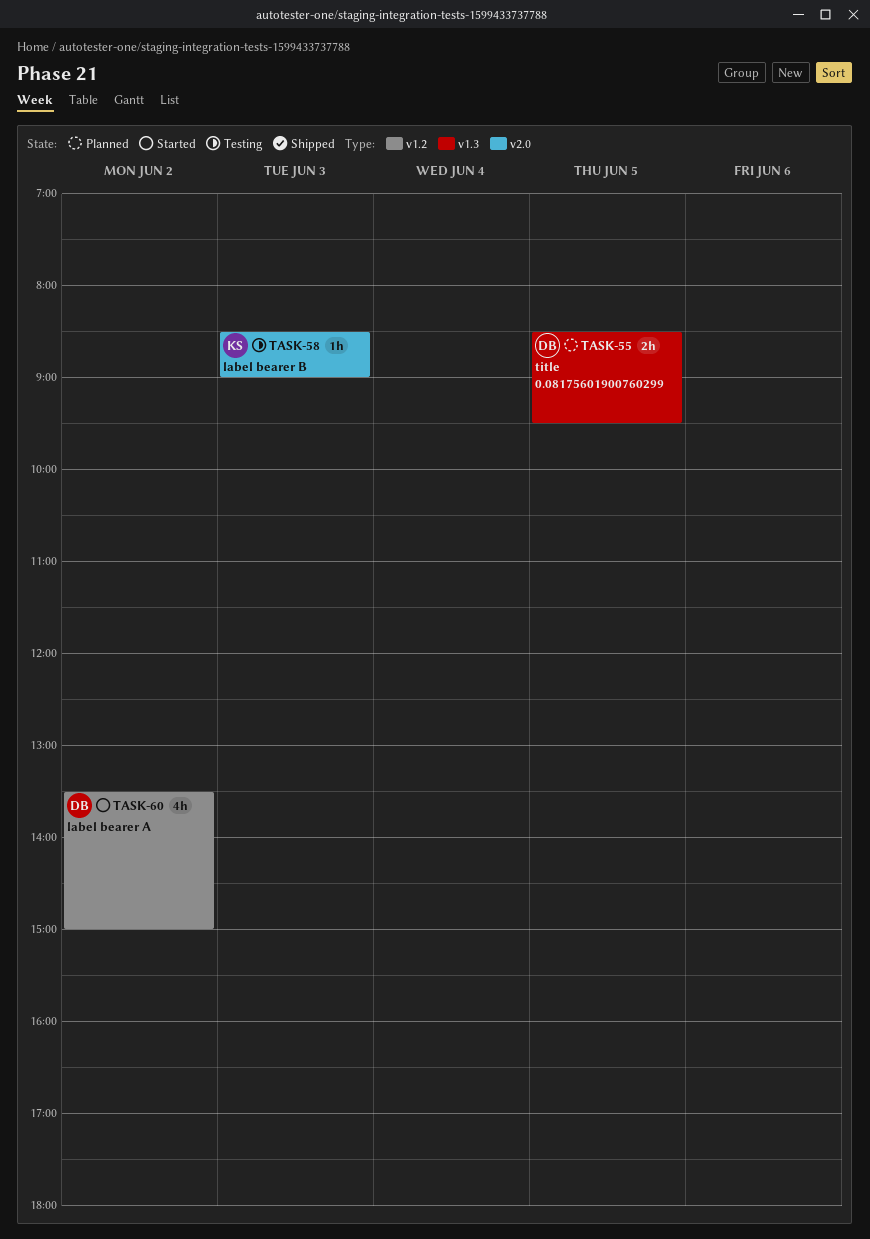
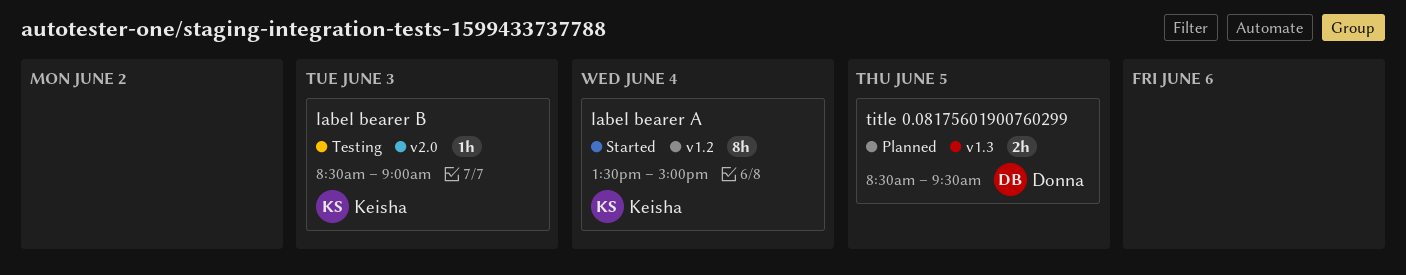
label bearer A, owner: Donna -> Keisha
label bearer A, estimate: 4h -> 8h
label bearer A, day: Jun 2 -> Jun 4

